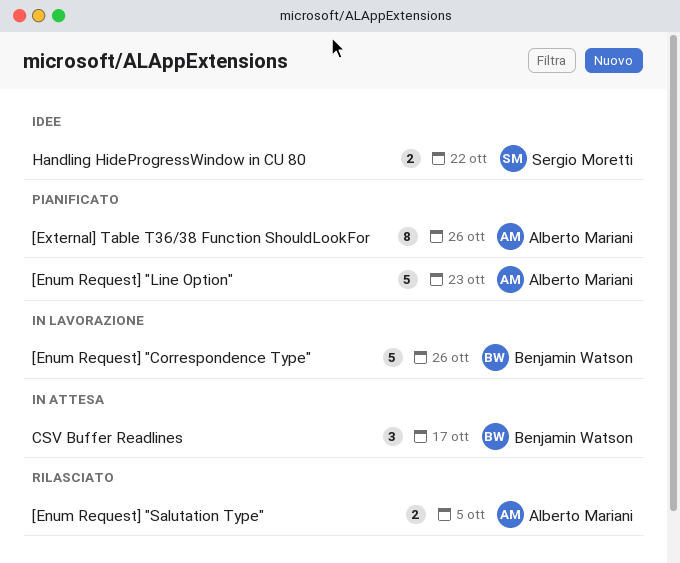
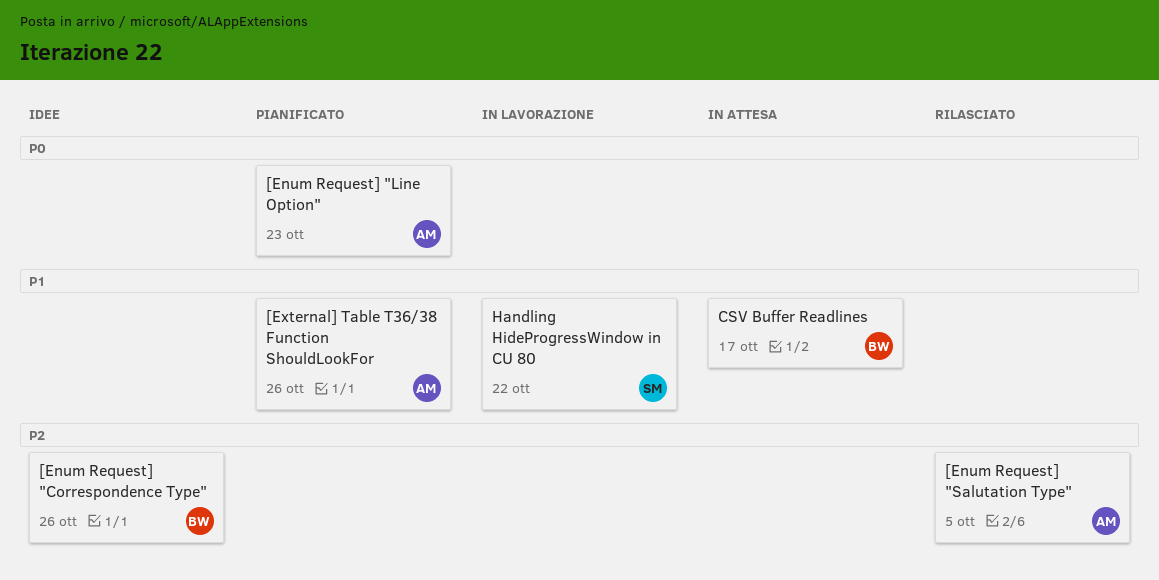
[Enum Request] "Correspondence Type", status: In lavorazione -> Idee
Handling HideProgressWindow in CU 80, status: Idee -> In lavorazione

